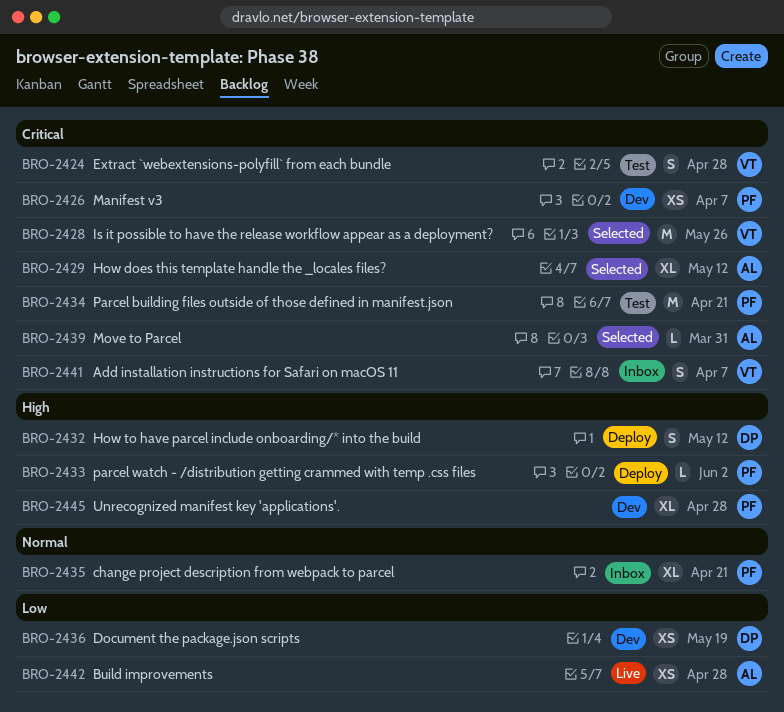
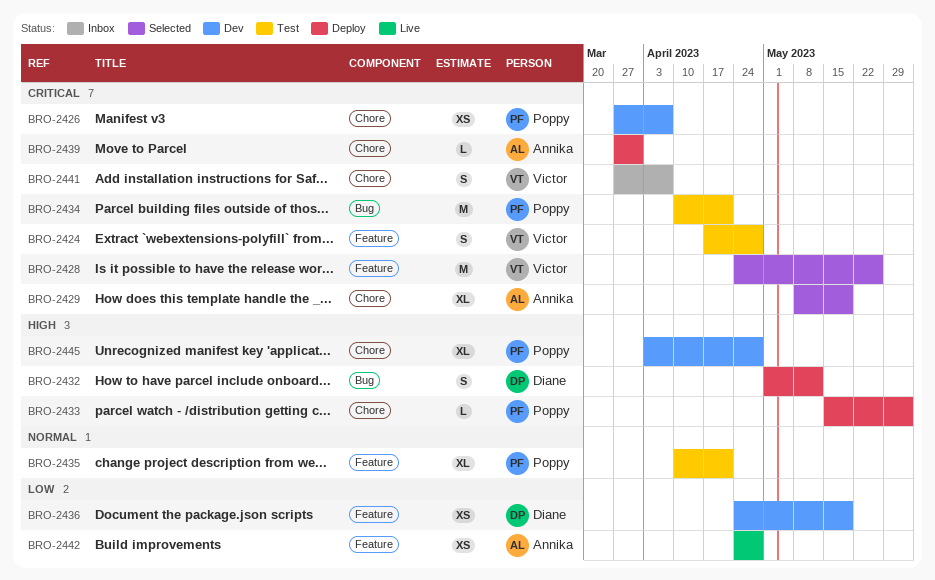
BRO-2429, due: May 12 -> May 19
BRO-2435, status: Inbox -> Test
BRO-2439, status: Selected -> Deploy

